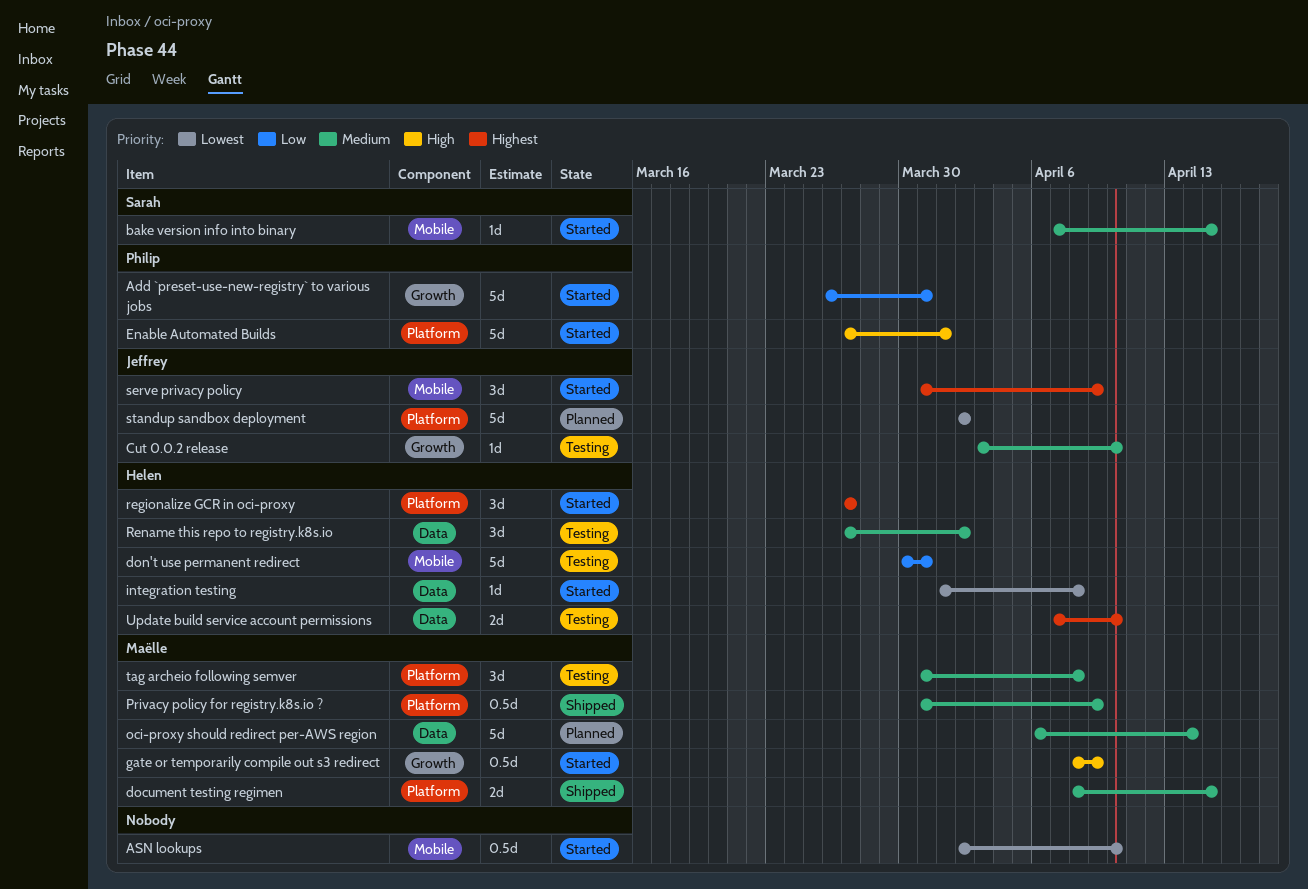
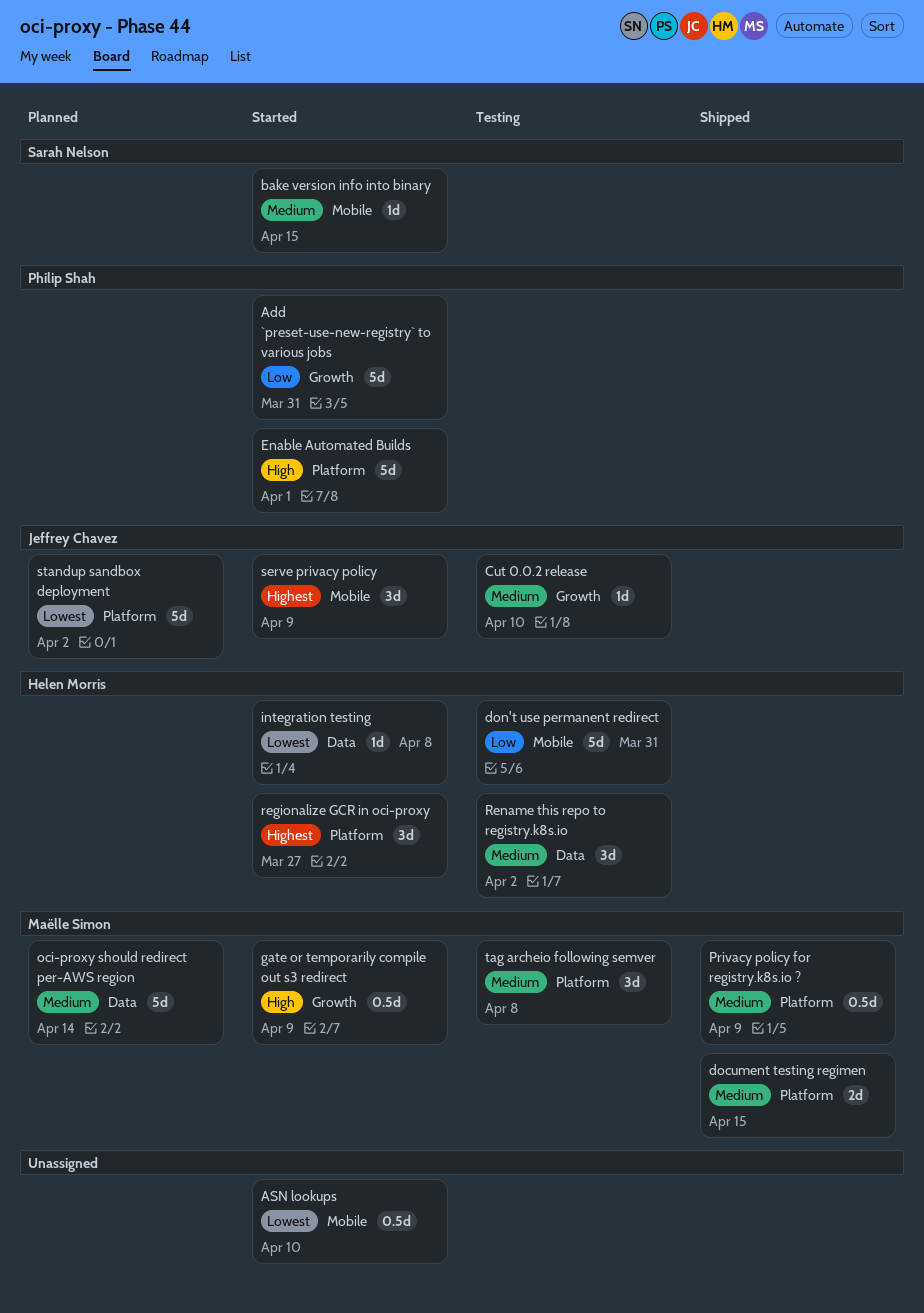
Update build service account permissions: present -> none

